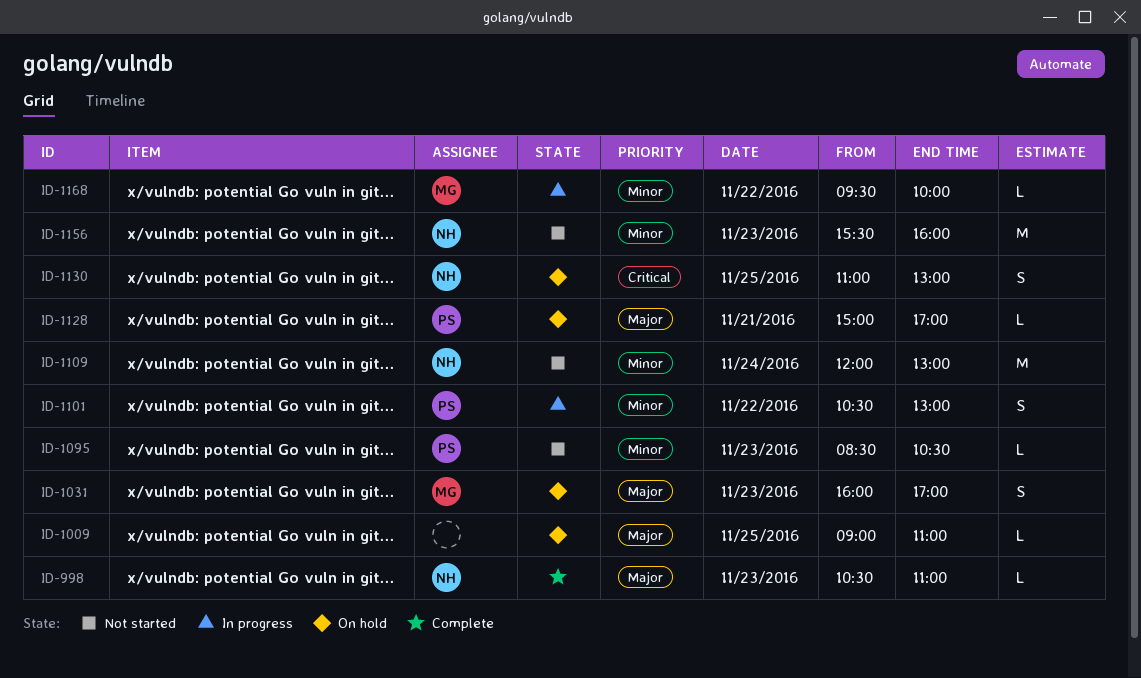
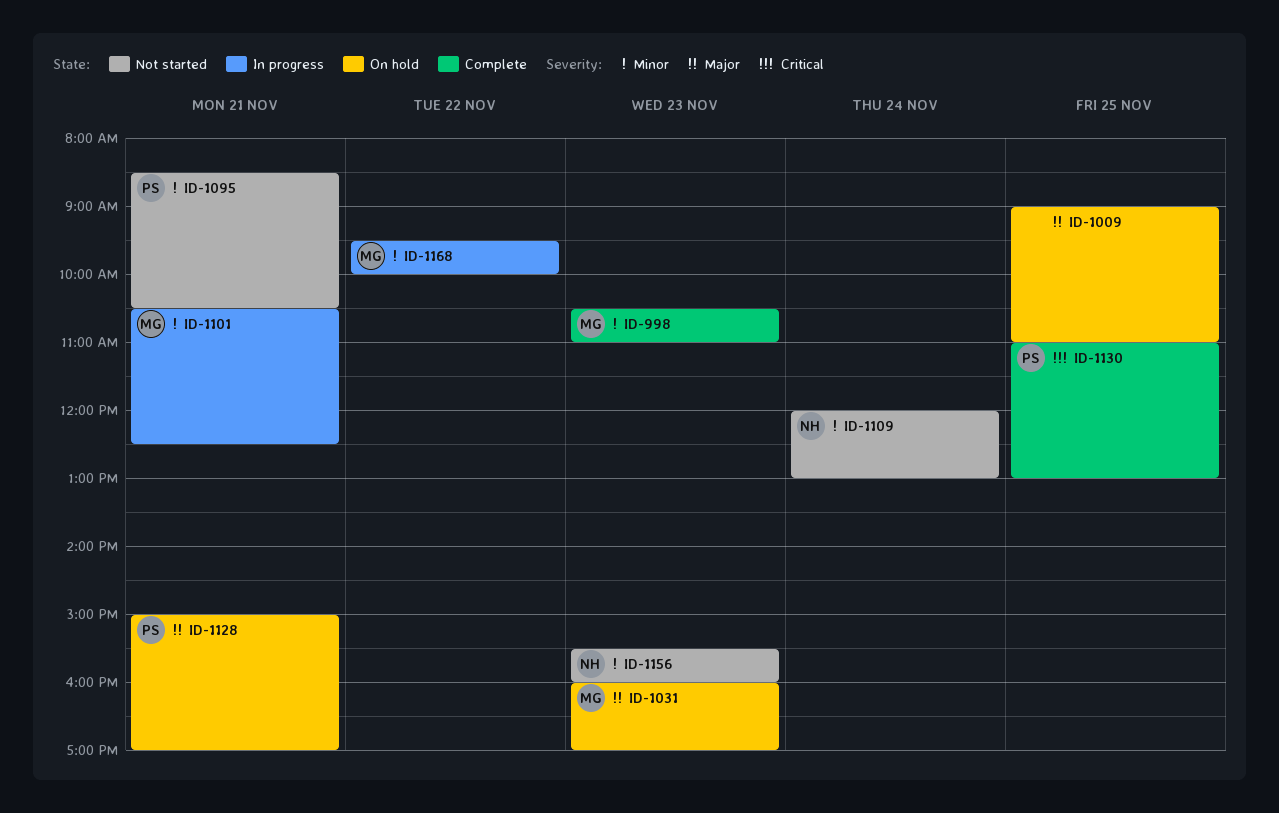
ID-998, owner: NH -> MG
ID-998, priority: Major -> Minor
ID-1095, day: Nov 23 -> Nov 21
ID-1101, owner: PS -> MG
ID-1101, day: Nov 22 -> Nov 21
ID-1101, ends: 13:00 -> 12:30
ID-1130, status: On hold -> Complete
ID-1130, owner: NH -> PS

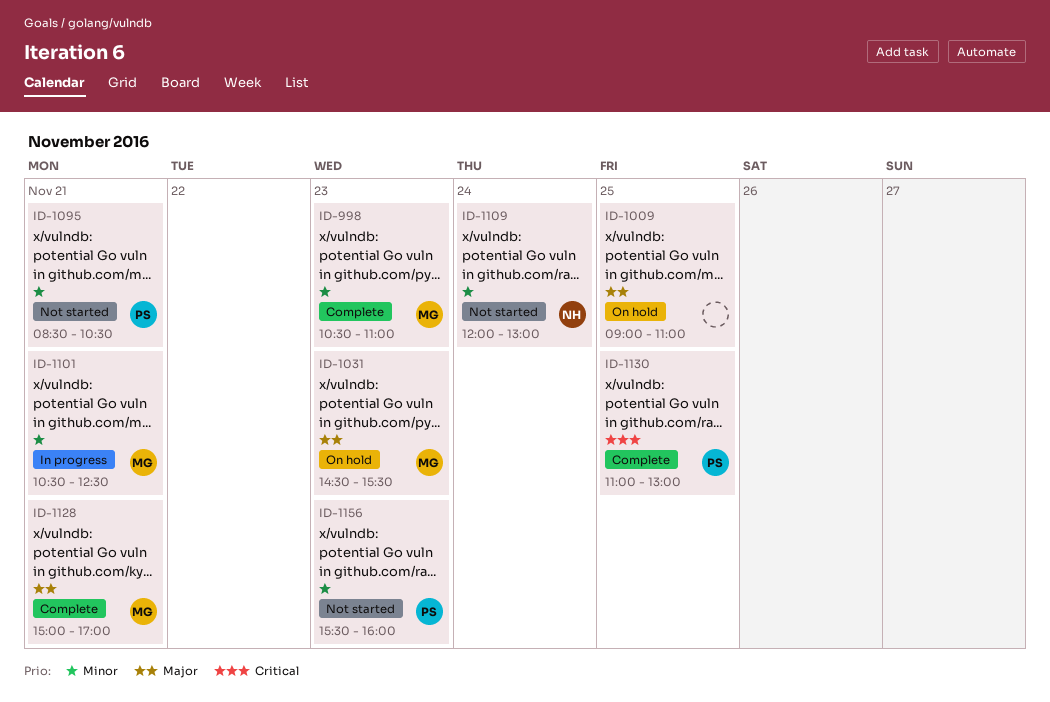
ID-1031, begins: 16:00 -> 14:30
ID-1031, ends: 17:00 -> 15:30
ID-1128, status: On hold -> Complete
ID-1128, owner: PS -> MG
ID-1156, owner: NH -> PS
ID-1168: present -> none

